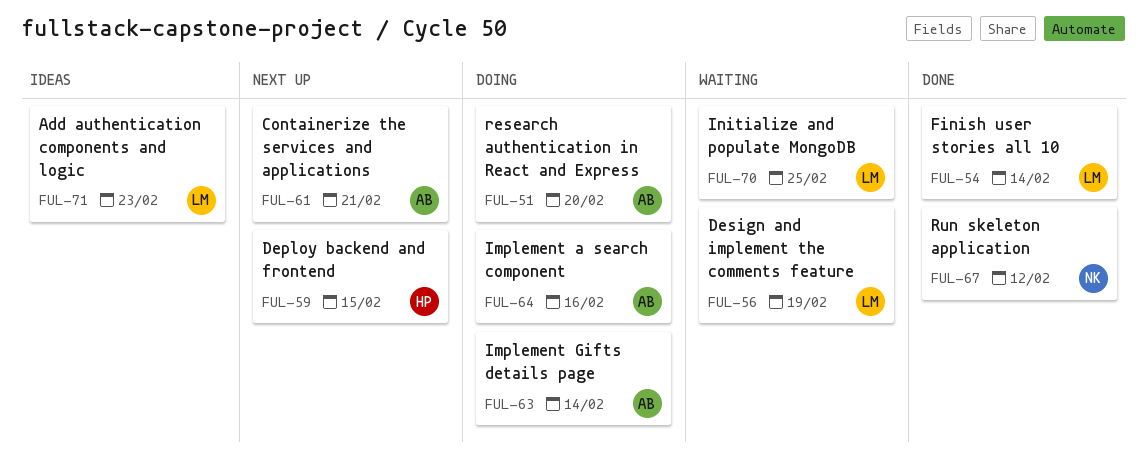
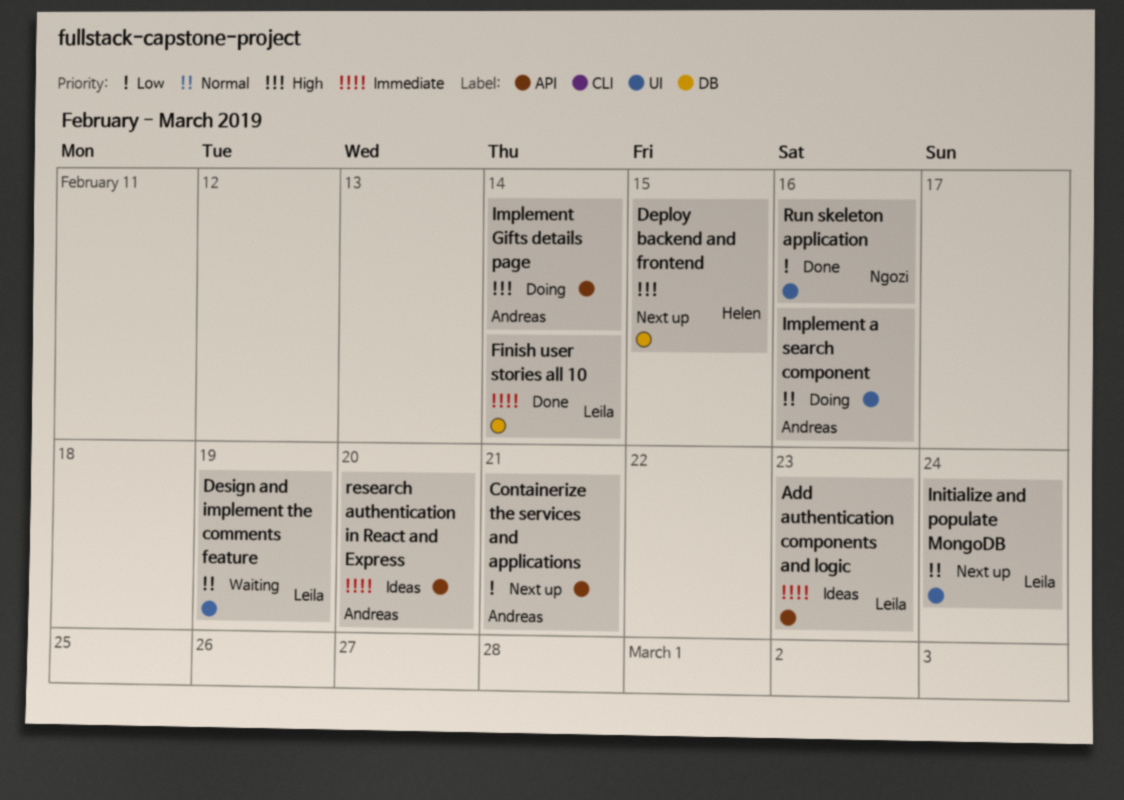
Initialize and populate MongoDB, status: Waiting -> Next up
Initialize and populate MongoDB, due: Feb 25 -> Feb 24
research authentication in React and Express, status: Doing -> Ideas
Run skeleton application, due: Feb 12 -> Feb 16

